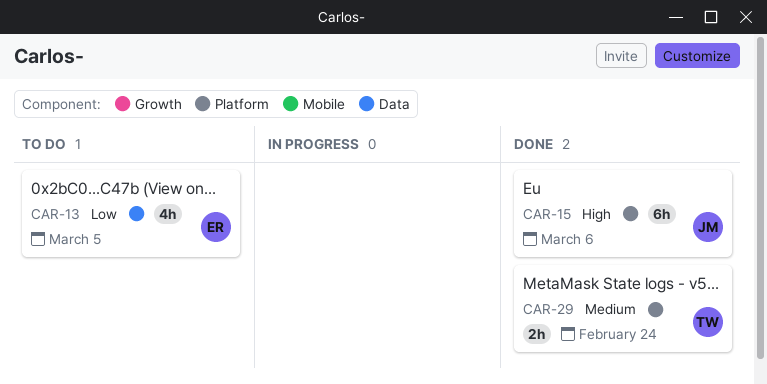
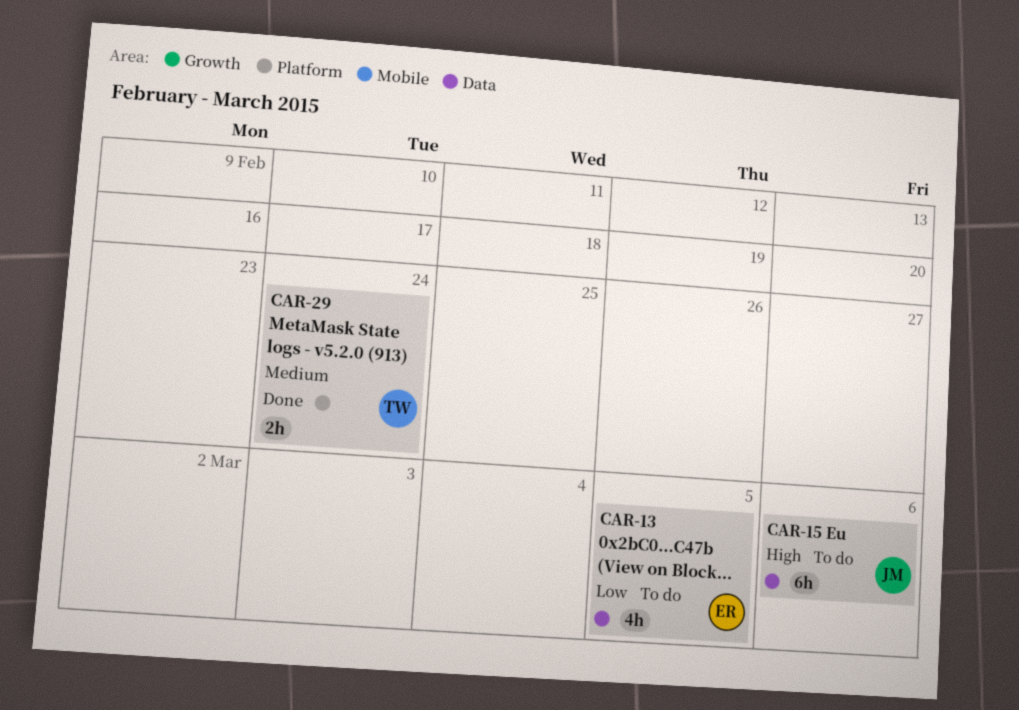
CAR-15, status: Done -> To do
CAR-15, label: Platform -> Data

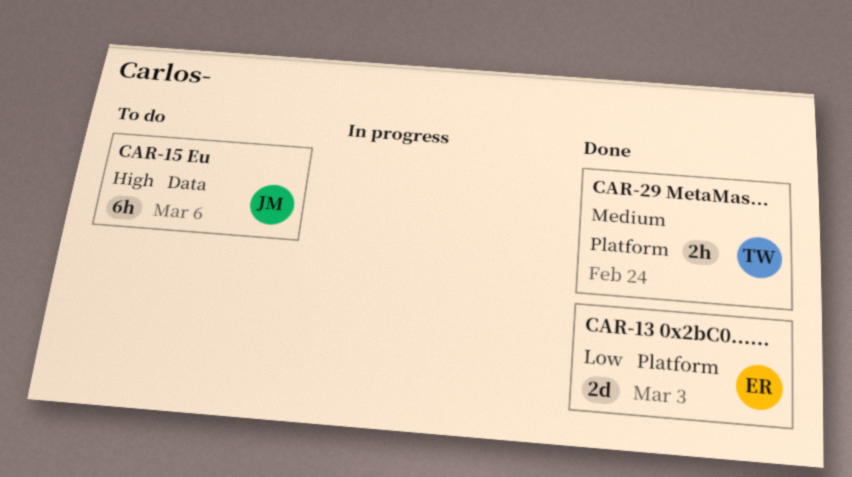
CAR-13, status: To do -> Done
CAR-13, label: Data -> Platform
CAR-13, estimate: 4h -> 2d
CAR-13, due: Mar 5 -> Mar 3

